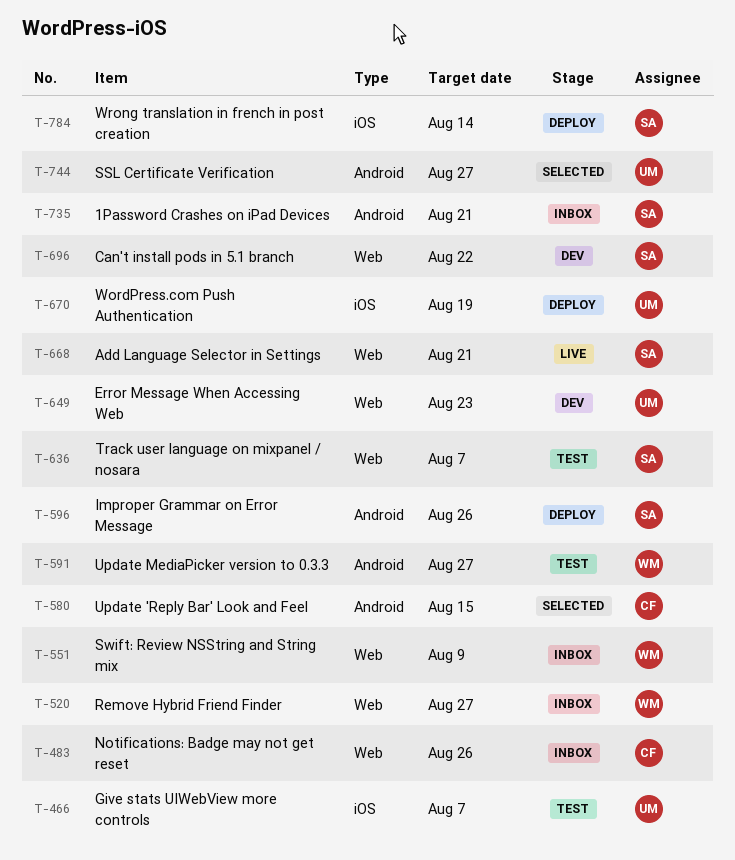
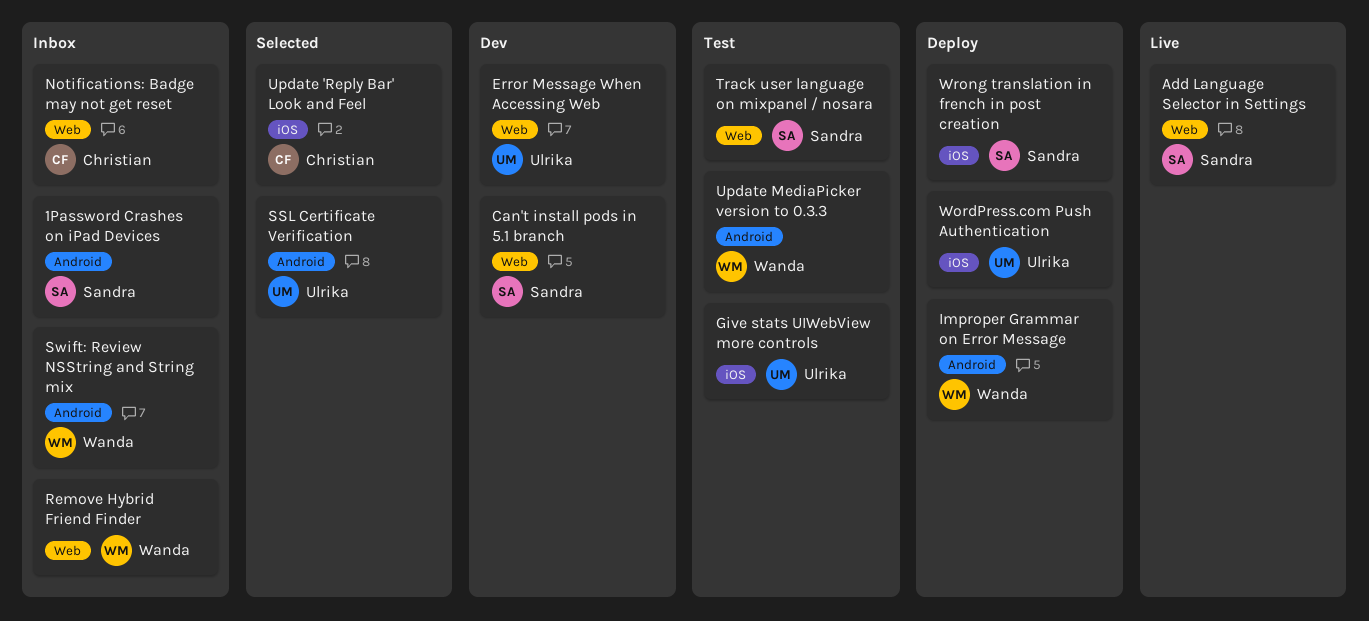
Improper Grammar on Error Message, owner: Sandra -> Wanda
Swift: Review NSString and String mix, label: Web -> Android
Update 'Reply Bar' Look and Feel, label: Android -> iOS

